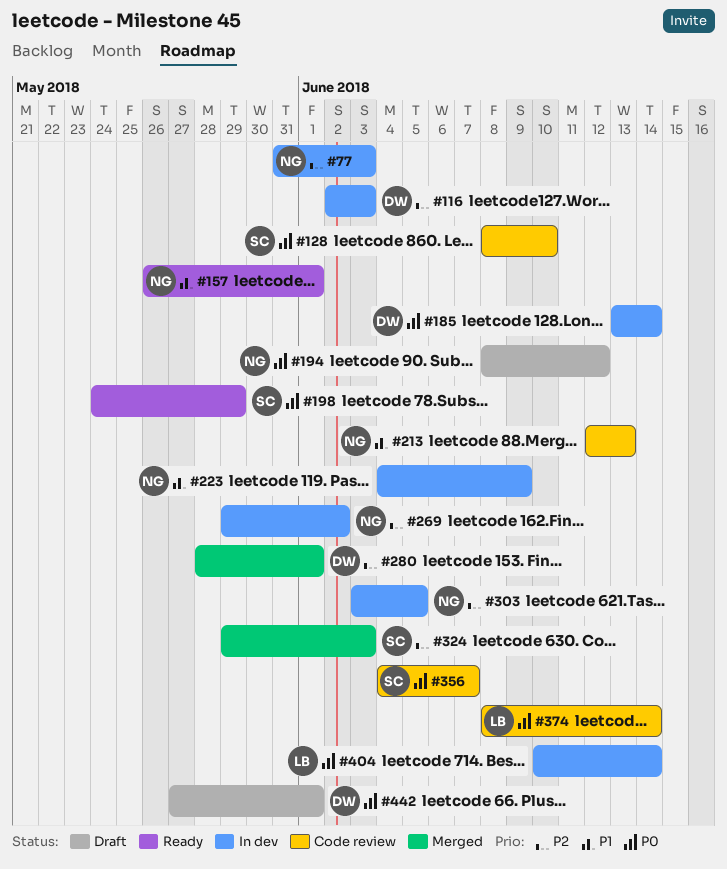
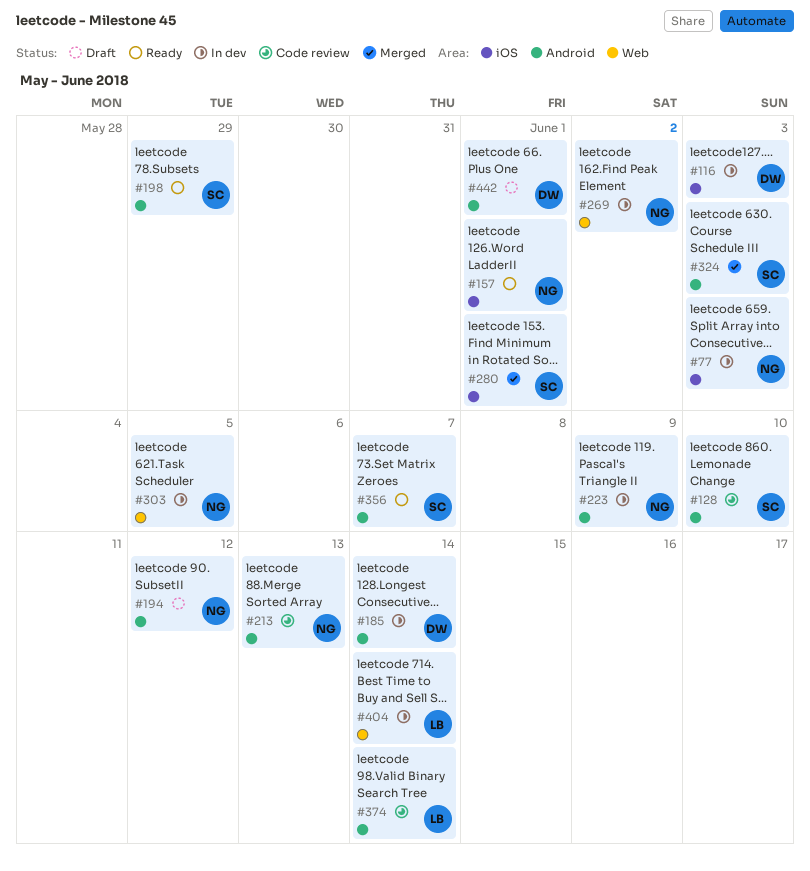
#280, owner: DW -> SC
#356, status: Code review -> Ready

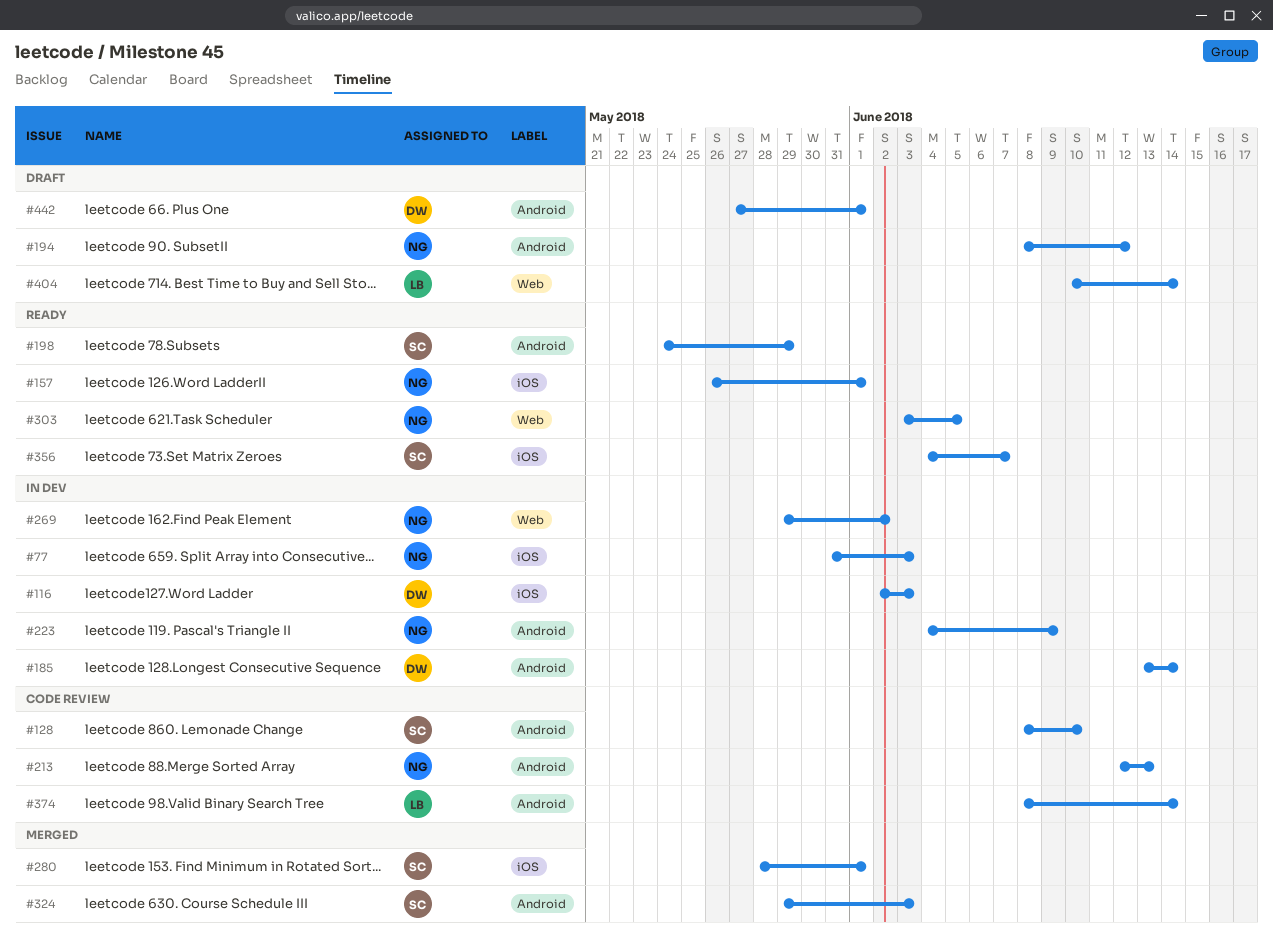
#303, status: In dev -> Ready
#356, label: Android -> iOS
#404, status: In dev -> Draft

